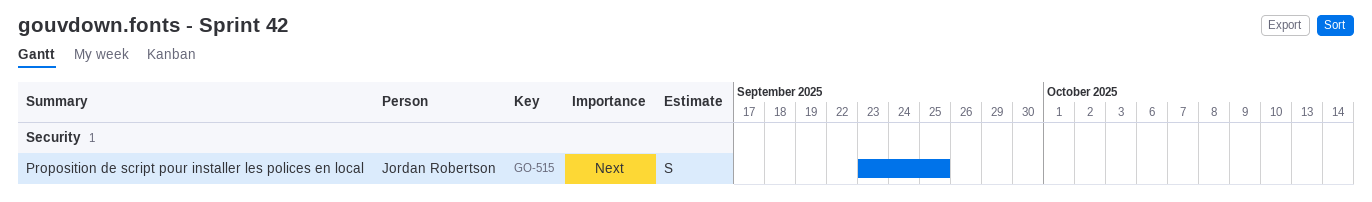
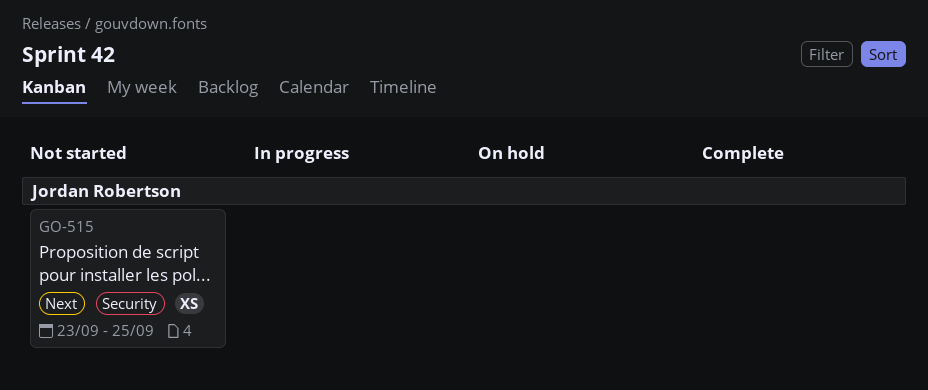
GO-515, estimate: S -> XS

